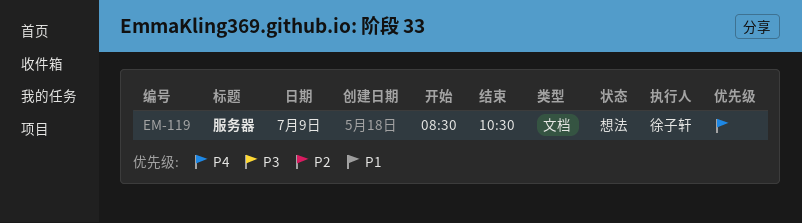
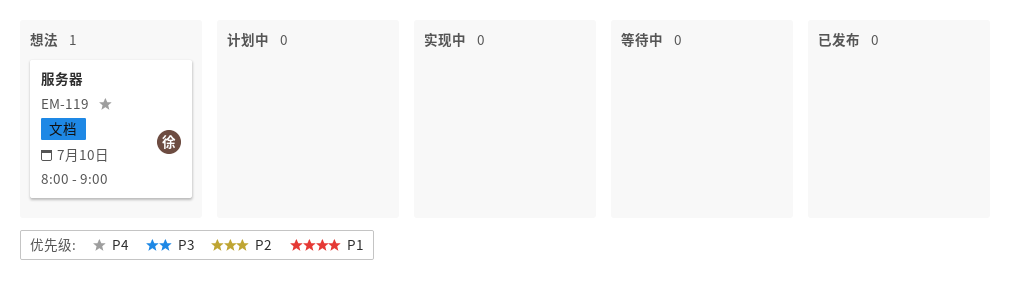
EM-119, day: Jul 9 -> Jul 10
EM-119, begins: 08:30 -> 08:00
EM-119, ends: 10:30 -> 09:00

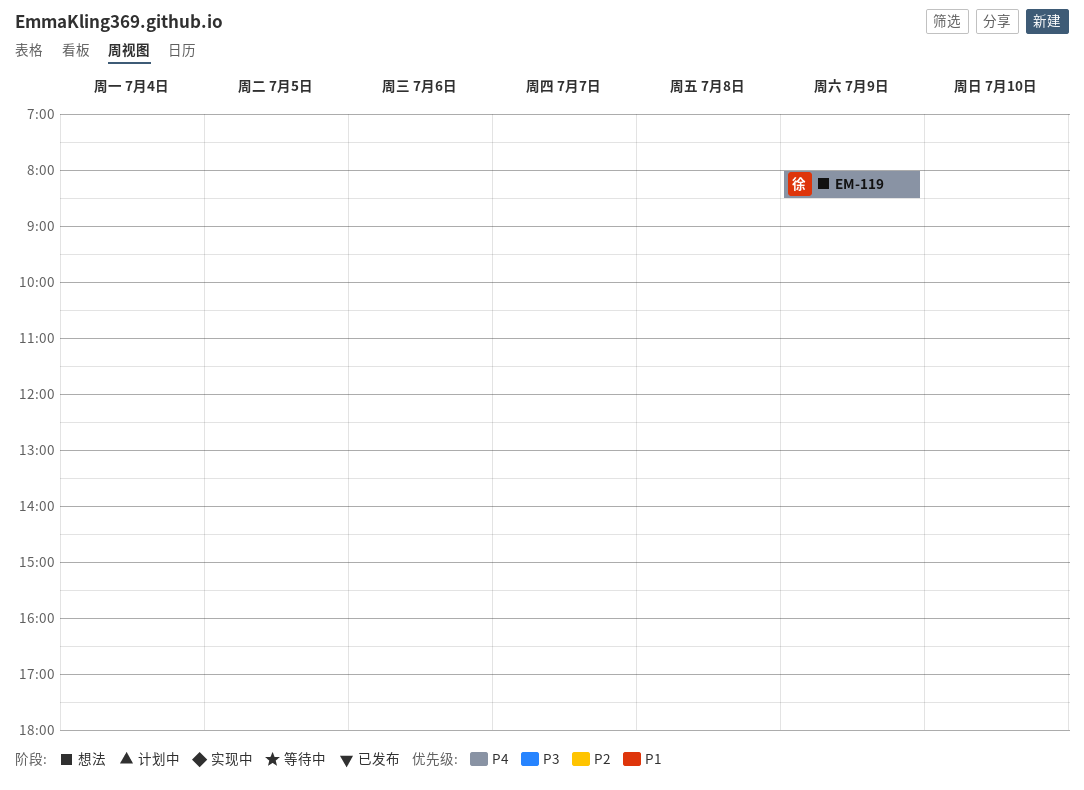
EM-119, day: Jul 10 -> Jul 9
EM-119, ends: 09:00 -> 08:30

